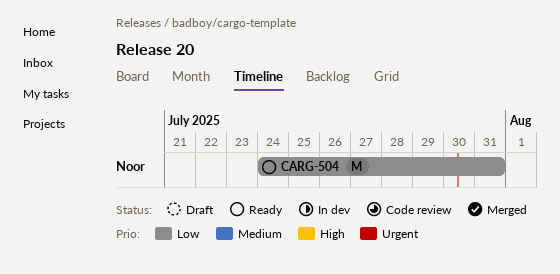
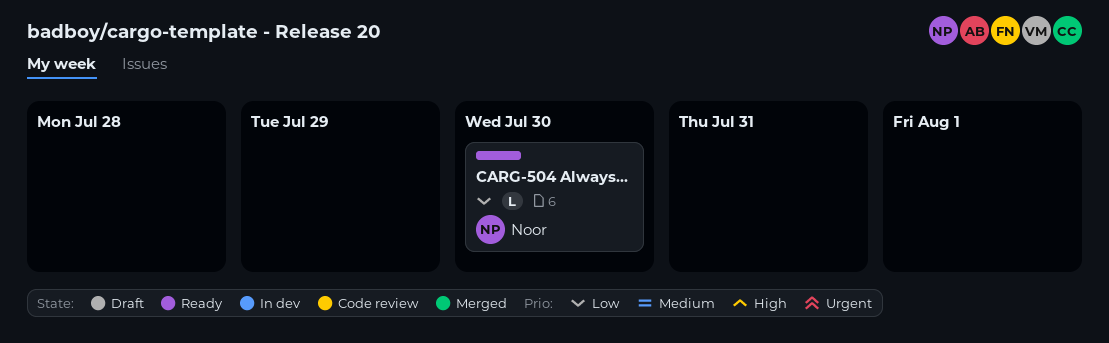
CARG-504, estimate: M -> L
CARG-504, due: Jul 31 -> Jul 30

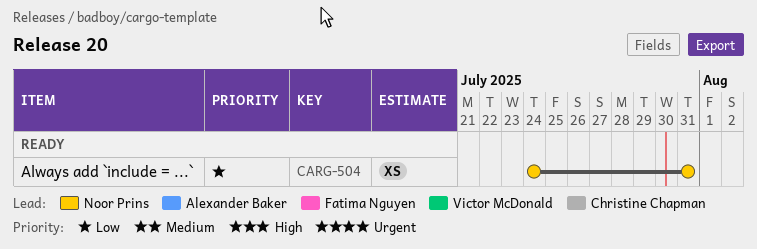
CARG-504, estimate: L -> XS
CARG-504, due: Jul 30 -> Jul 31

